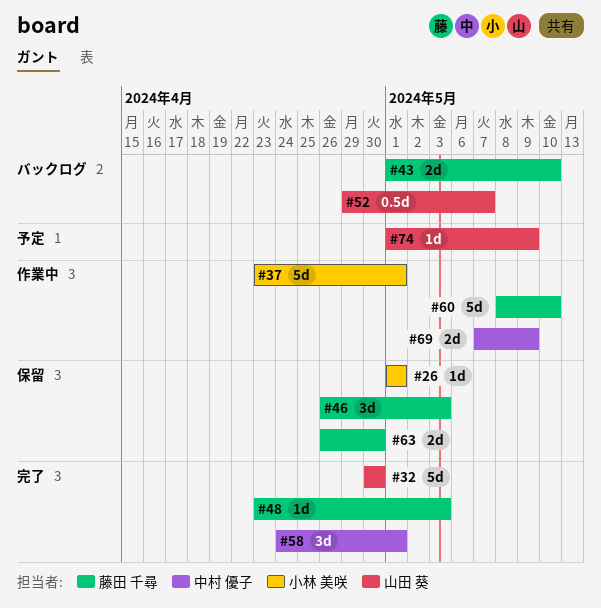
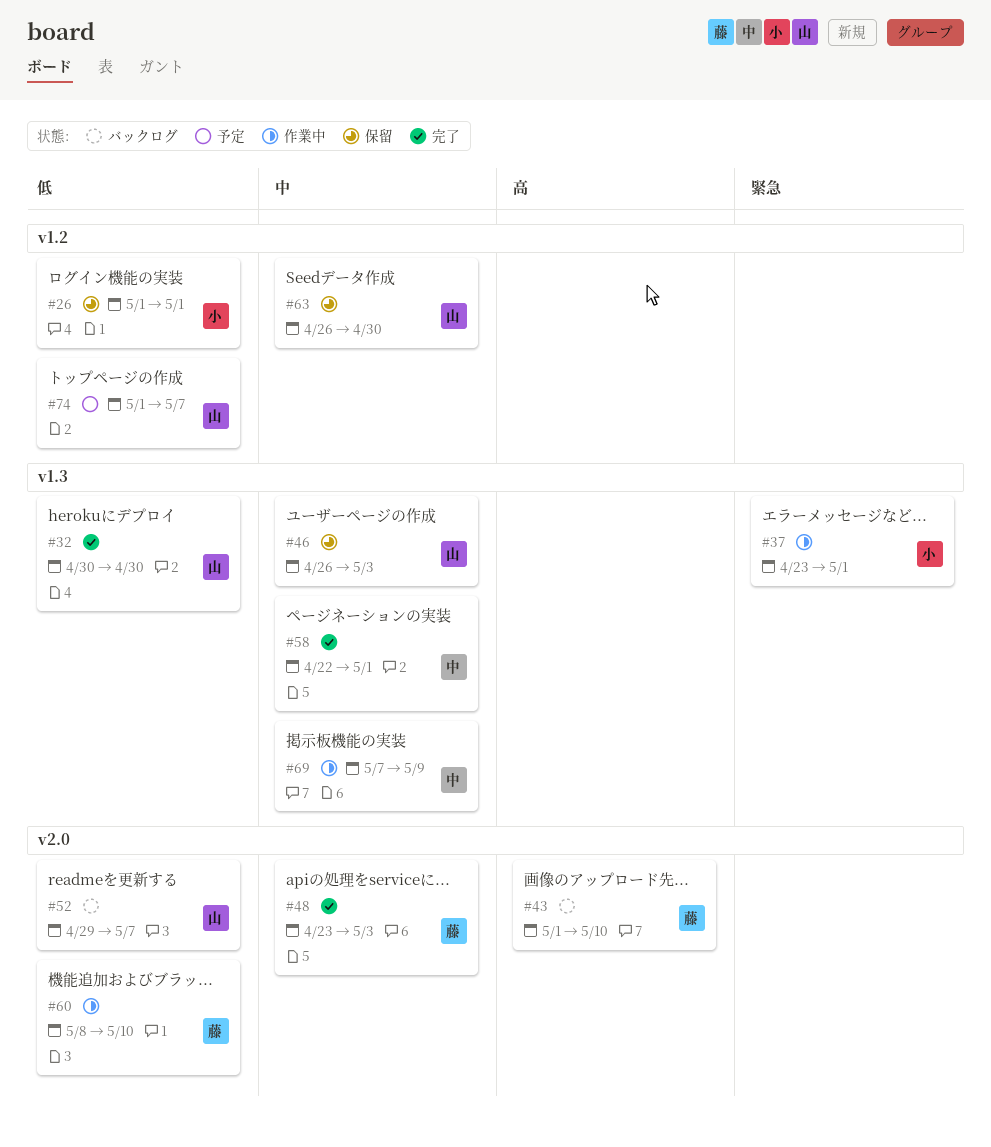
#46, owner: 藤田 千尋 -> 山田 葵
#58, start: Apr 24 -> Apr 22
#63, owner: 藤田 千尋 -> 山田 葵
#74, due: May 9 -> May 7

